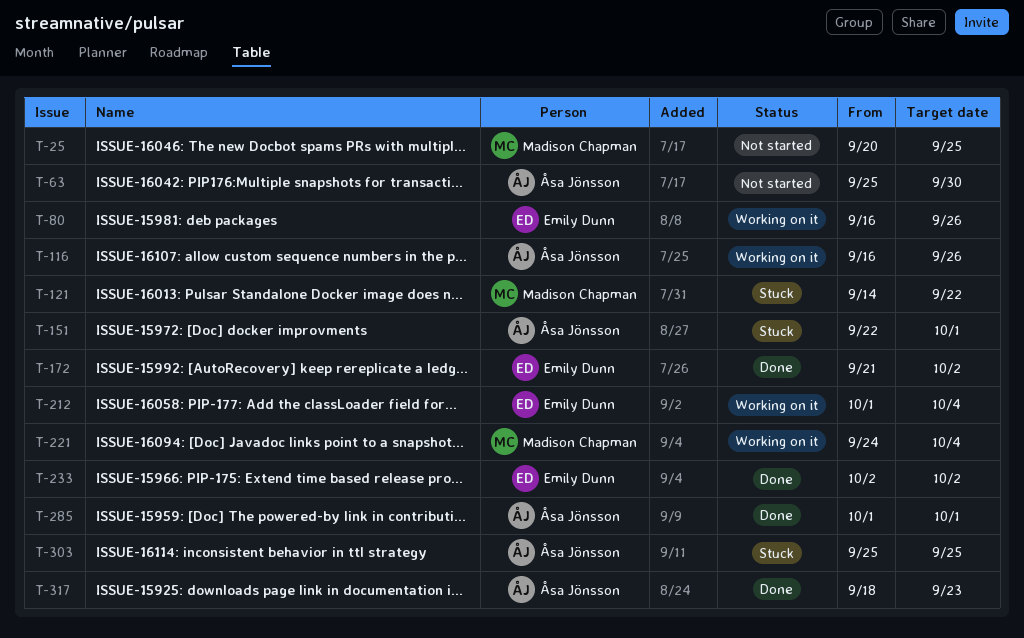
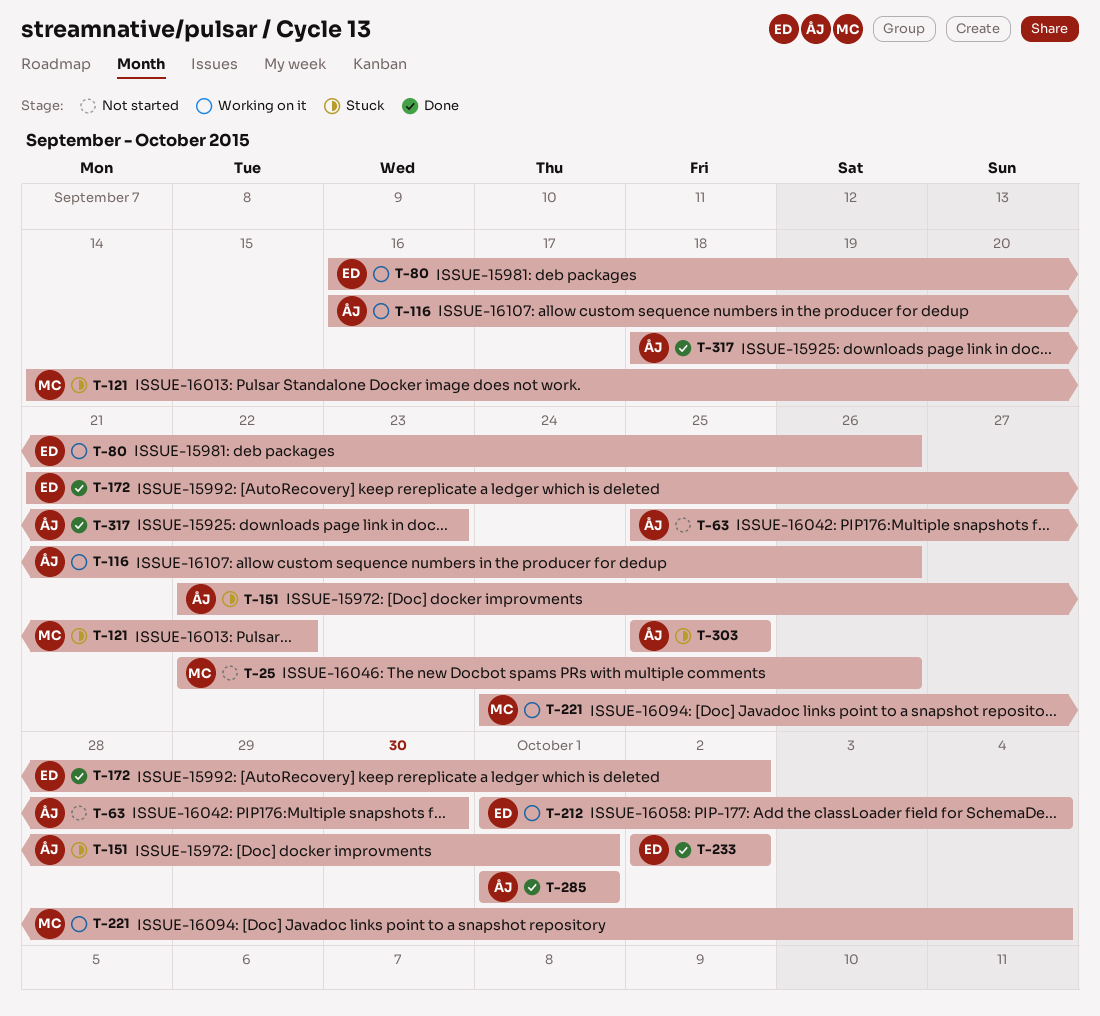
T-25, start: Sep 20 -> Sep 22
T-25, due: Sep 25 -> Sep 26

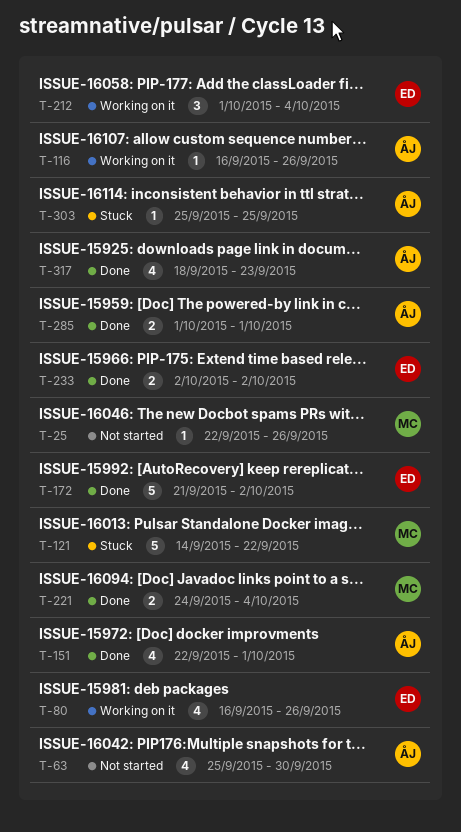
T-151, status: Stuck -> Done
T-221, status: Working on it -> Done

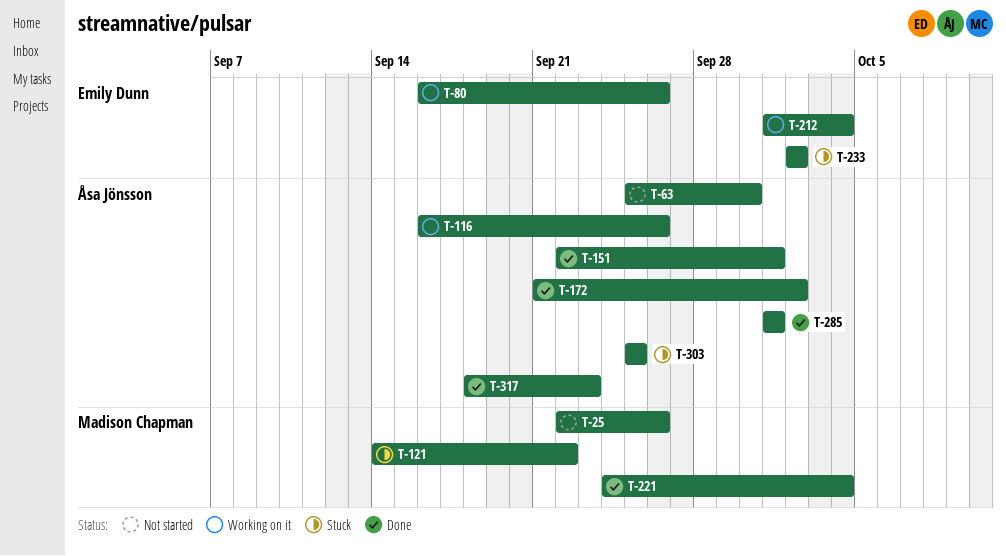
T-172, owner: Emily Dunn -> Åsa Jönsson
T-233, status: Done -> Stuck

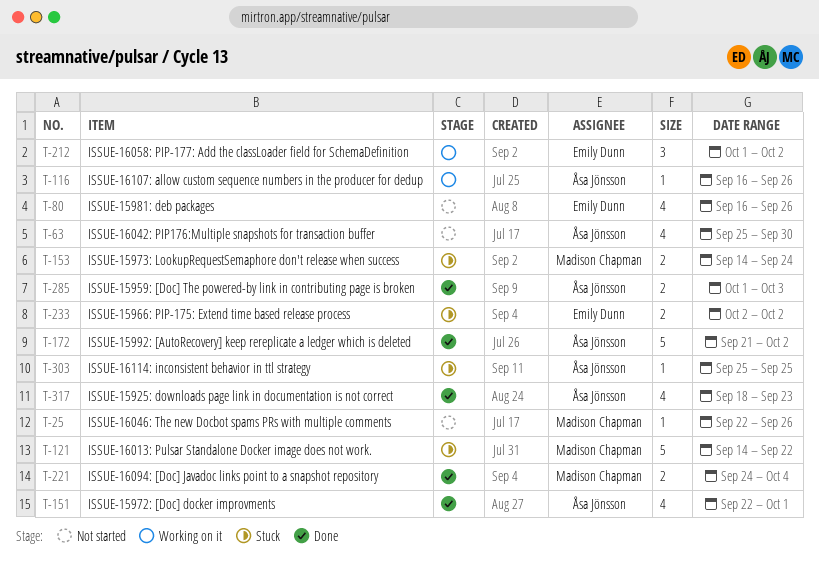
T-80, status: Working on it -> Not started
T-153: none -> present
T-212, due: Oct 4 -> Oct 2
T-285, due: Oct 1 -> Oct 3

